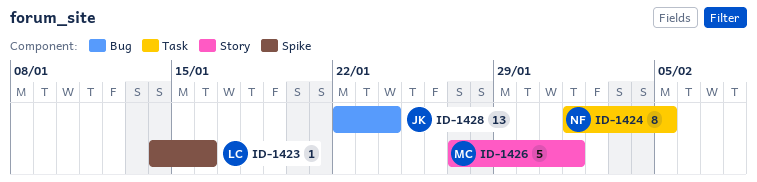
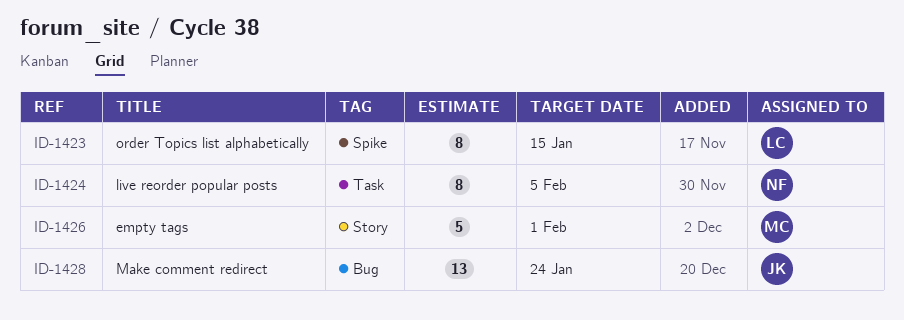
ID-1423, estimate: 1 -> 8
ID-1423, due: Jan 16 -> Jan 15

